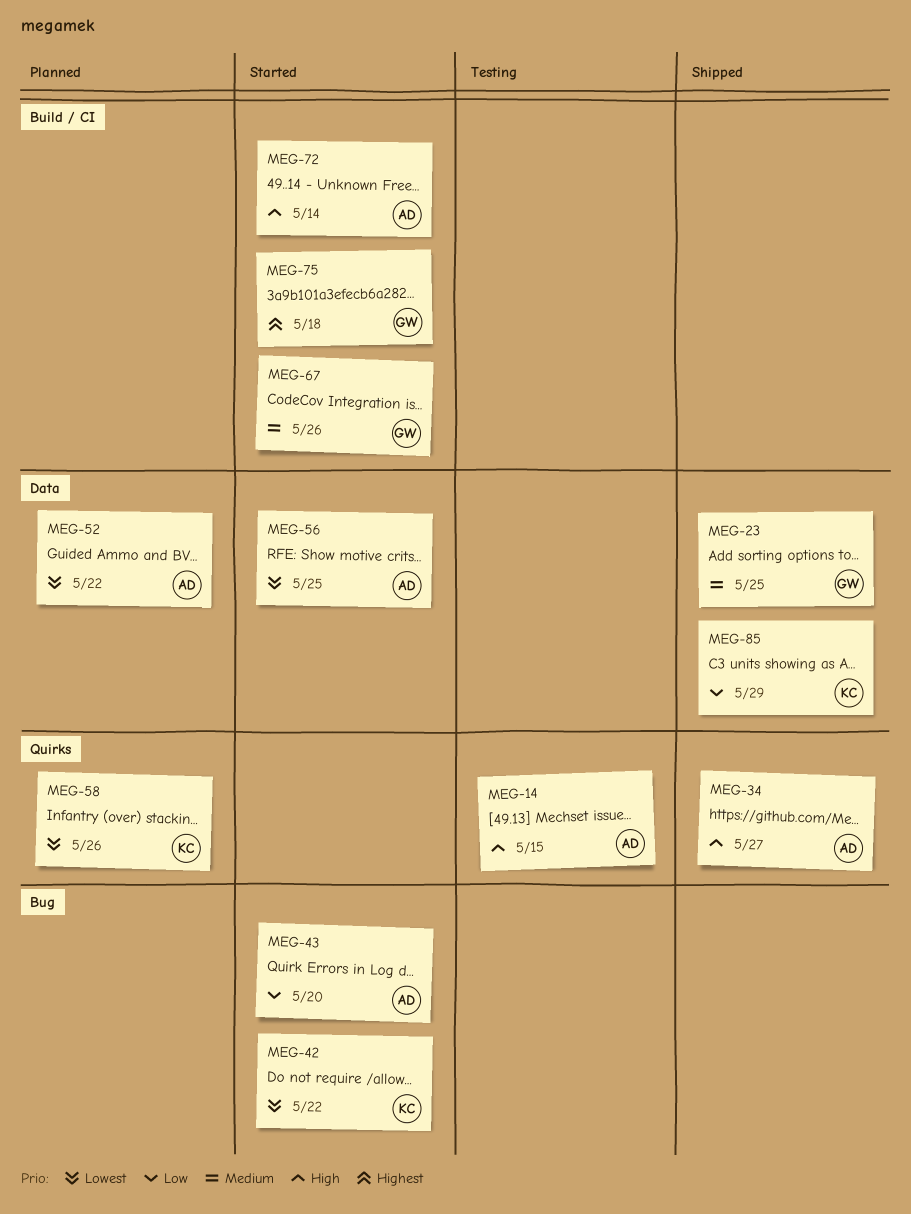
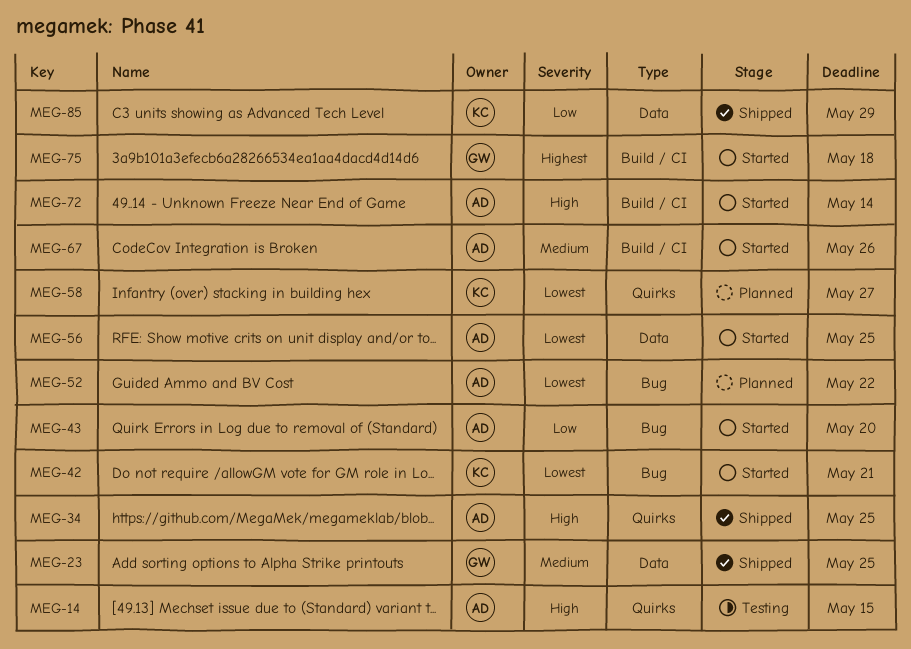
MEG-34, due: May 27 -> May 25
MEG-42, due: May 22 -> May 21
MEG-52, label: Data -> Bug
MEG-58, due: May 26 -> May 27
MEG-67, owner: GW -> AD

